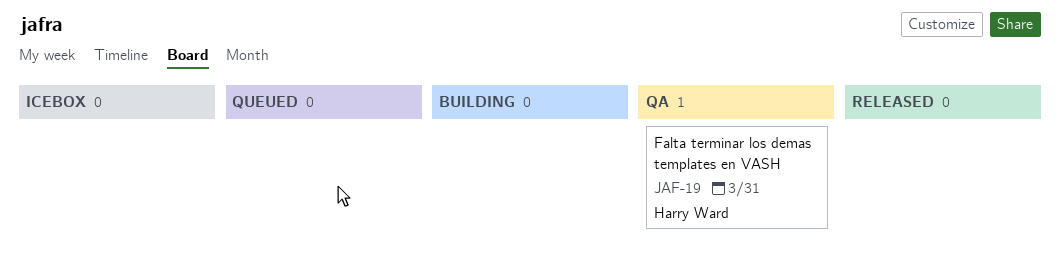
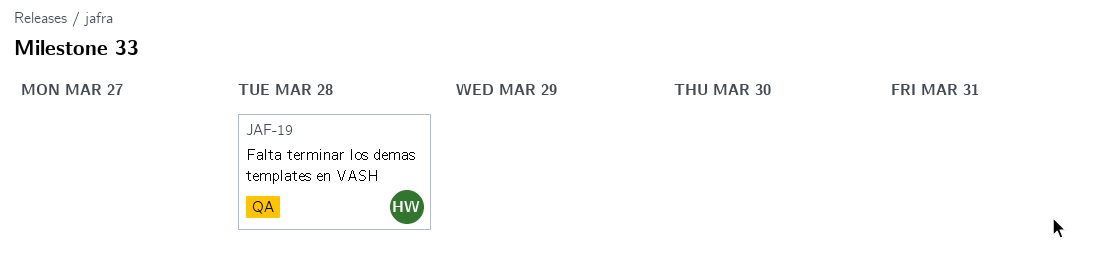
JAF-19, due: Mar 31 -> Mar 28

